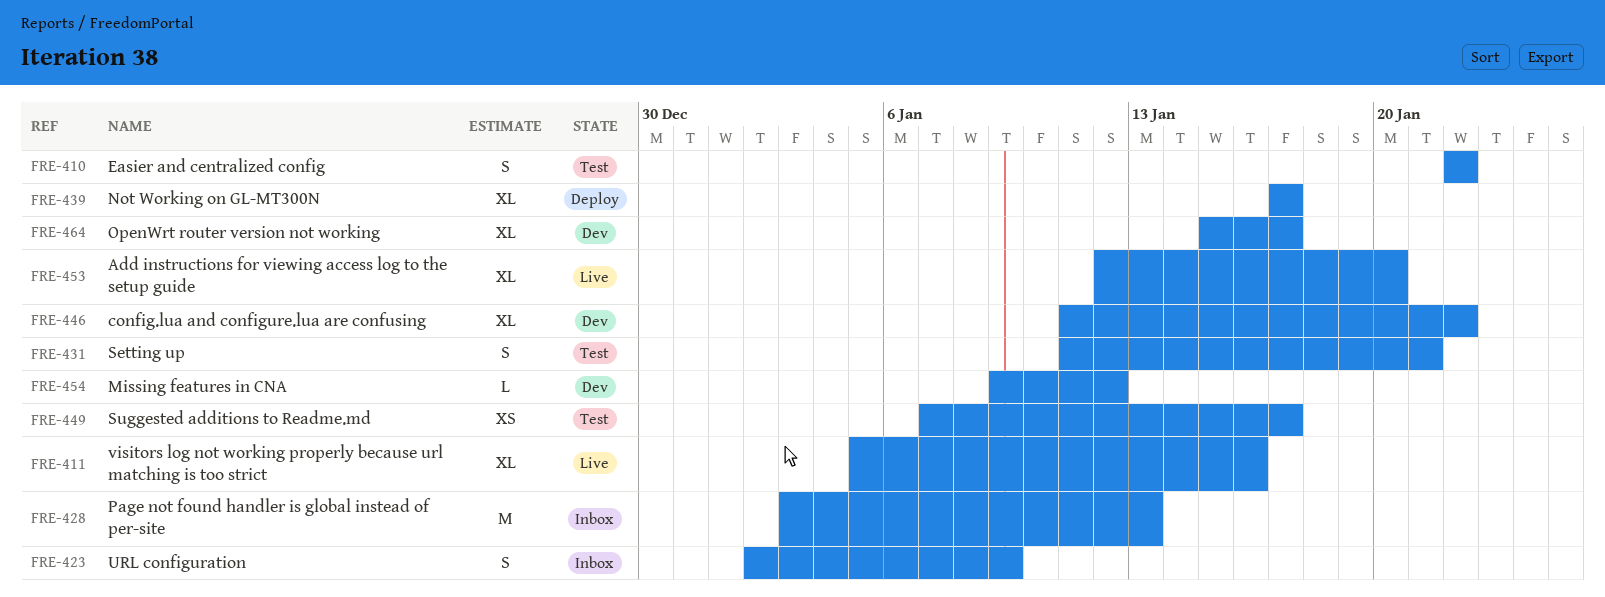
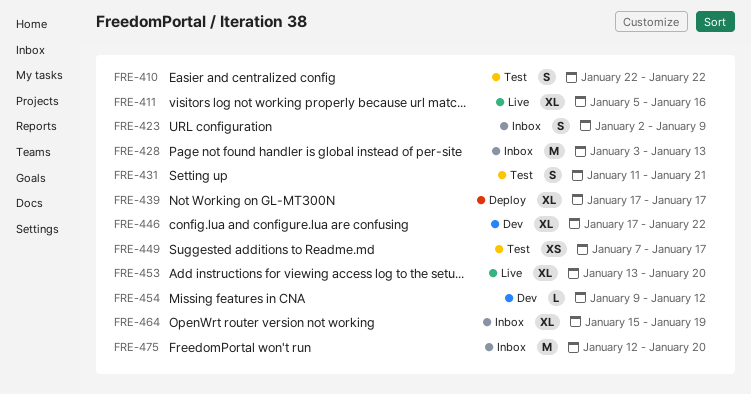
FRE-446, start: Jan 11 -> Jan 17
FRE-453, start: Jan 12 -> Jan 13
FRE-464, status: Dev -> Inbox
FRE-464, due: Jan 17 -> Jan 19
FRE-475: none -> present

